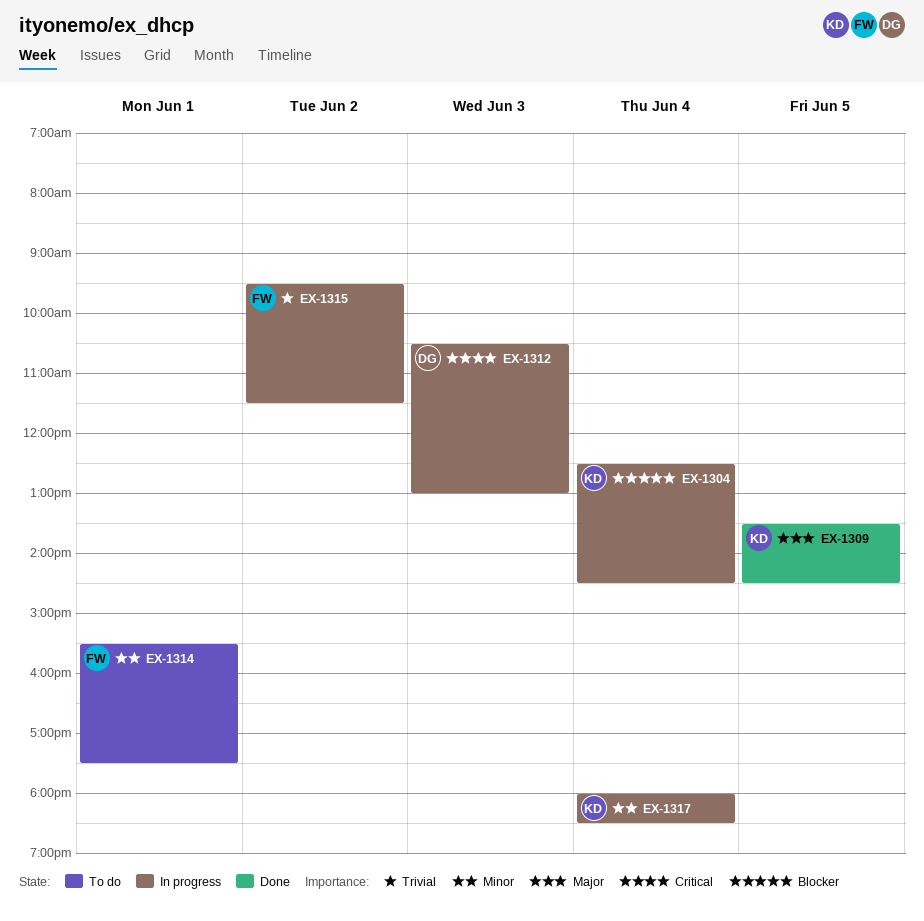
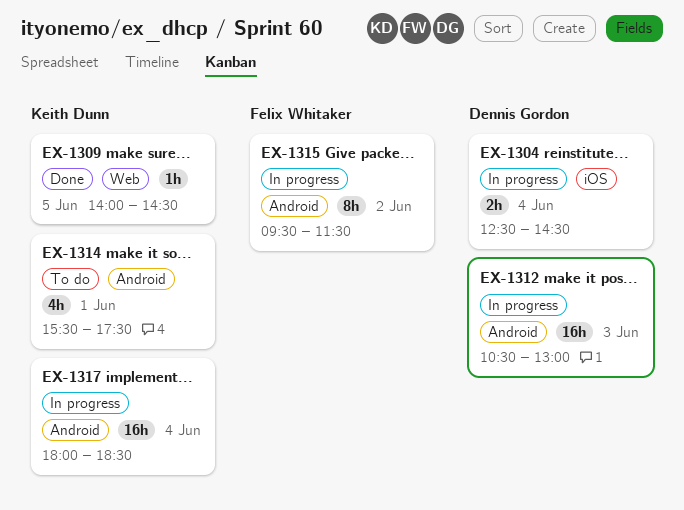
EX-1304, owner: Keith Dunn -> Dennis Gordon
EX-1309, begins: 13:30 -> 14:00
EX-1314, owner: Felix Whitaker -> Keith Dunn

